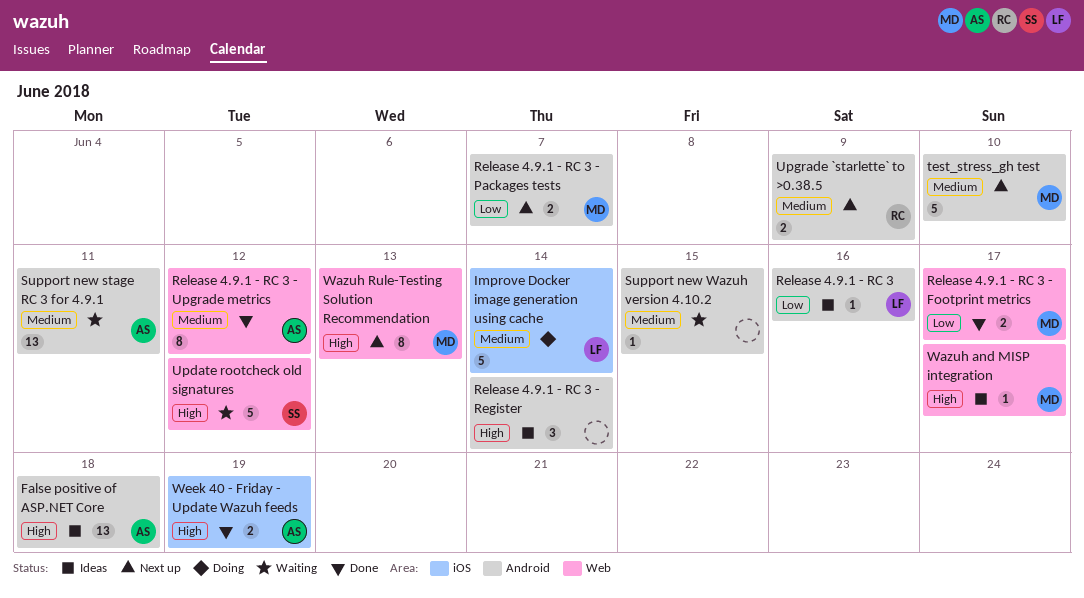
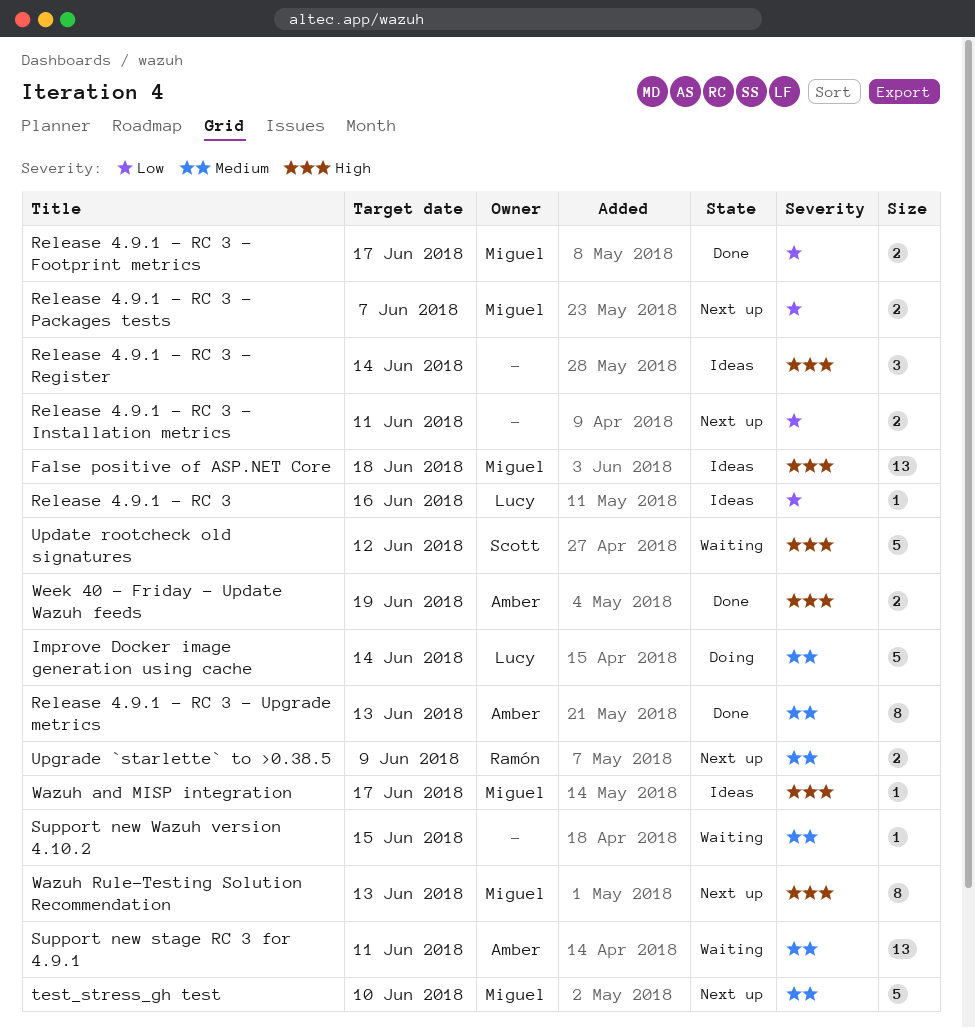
False positive of ASP.NET Core, owner: Amber -> Miguel
Release 4.9.1 - RC 3 - Installation metrics: none -> present
Release 4.9.1 - RC 3 - Upgrade metrics, due: Jun 12 -> Jun 13

